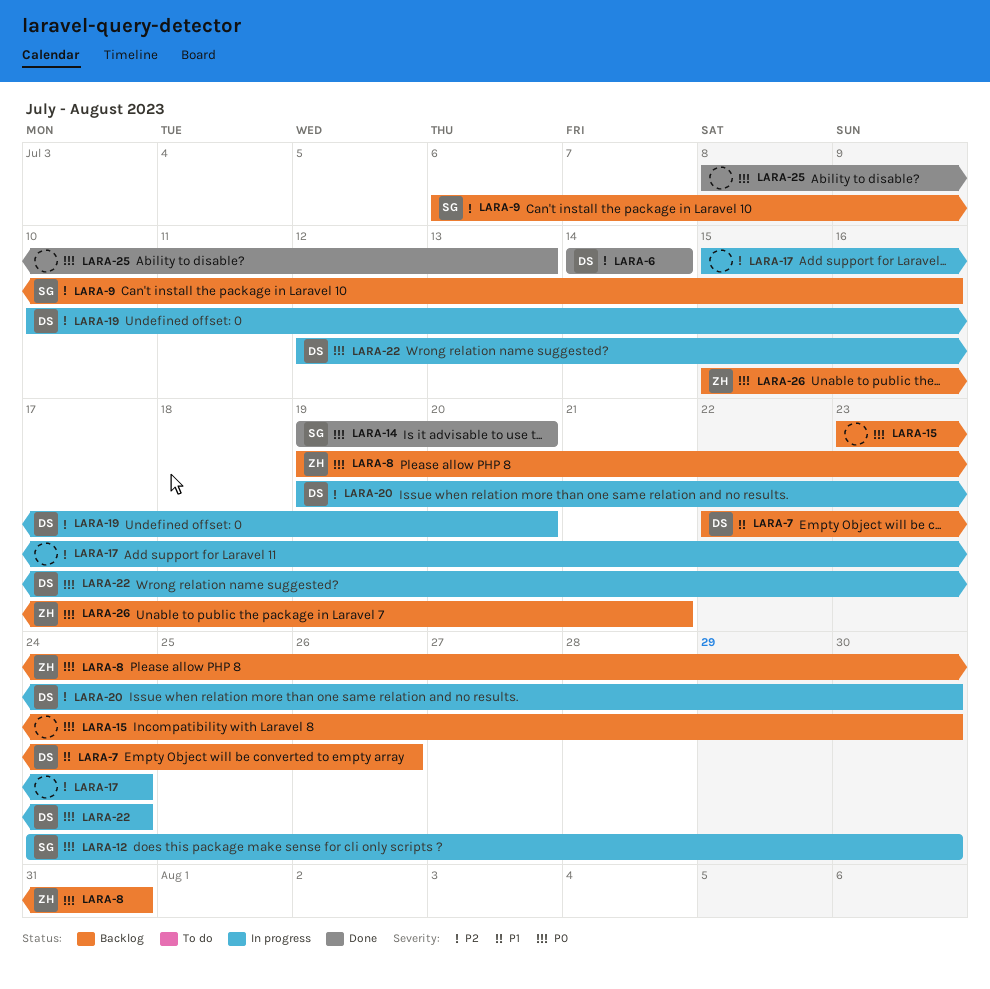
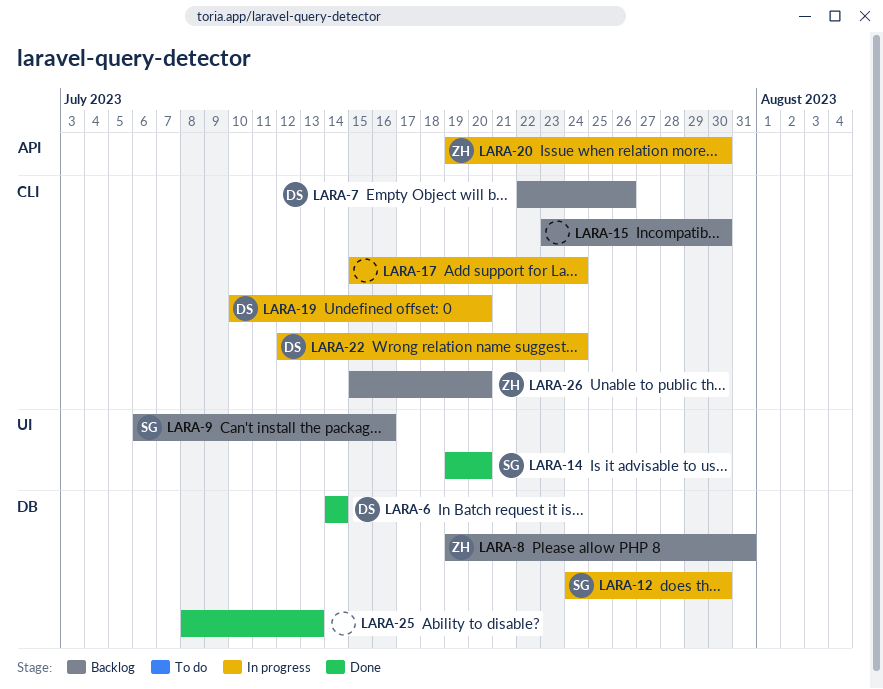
LARA-20, owner: DS -> ZH
LARA-26, due: Jul 21 -> Jul 20

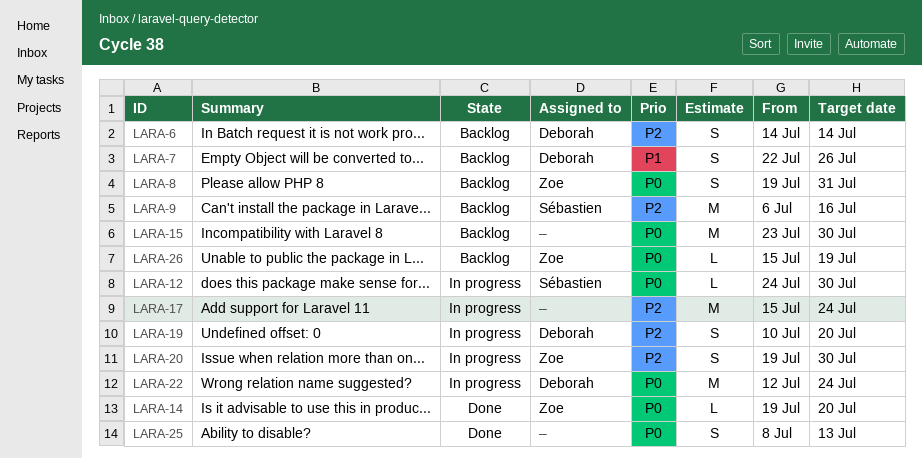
LARA-6, status: Done -> Backlog
LARA-14, owner: Sébastien -> Zoe
LARA-26, due: Jul 20 -> Jul 19

